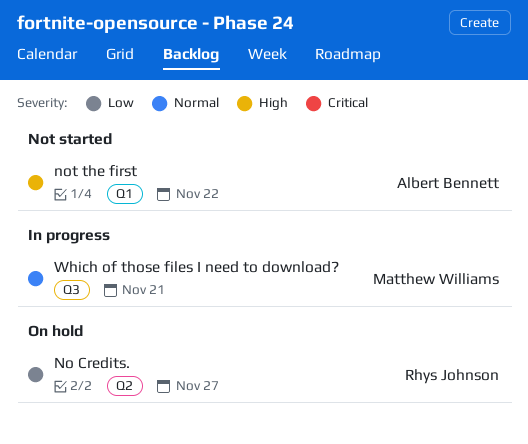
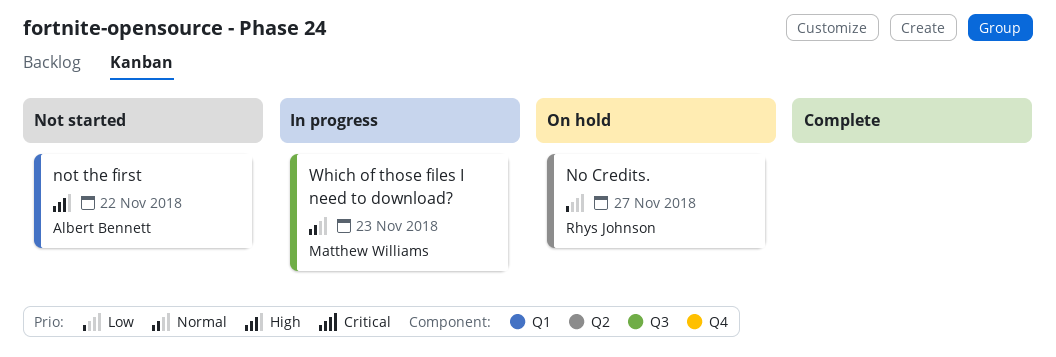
Which of those files I need to download?, due: Nov 21 -> Nov 23

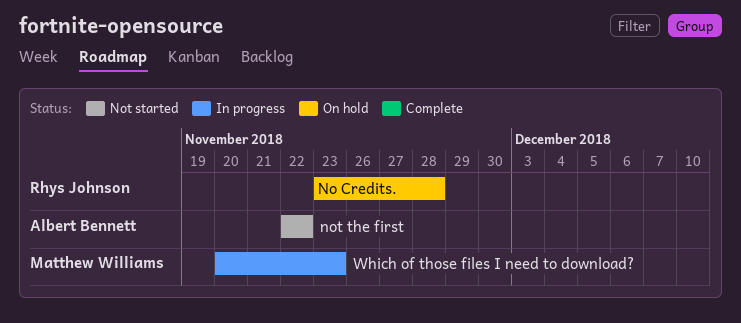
No Credits., due: Nov 27 -> Nov 28

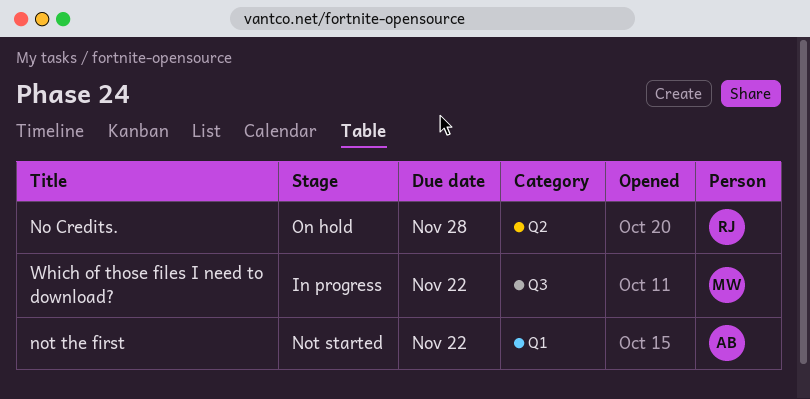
Which of those files I need to download?, due: Nov 23 -> Nov 22

